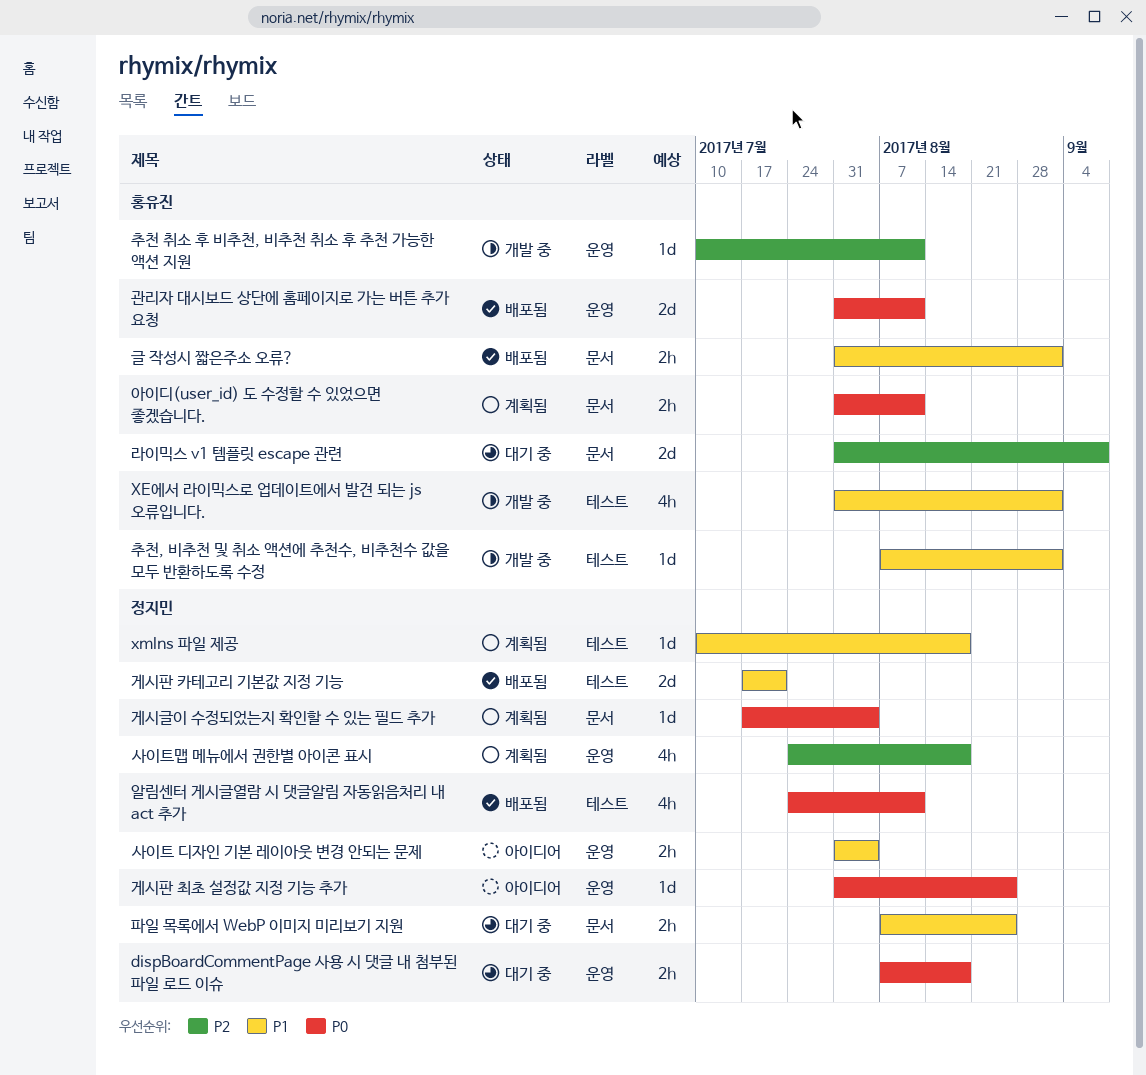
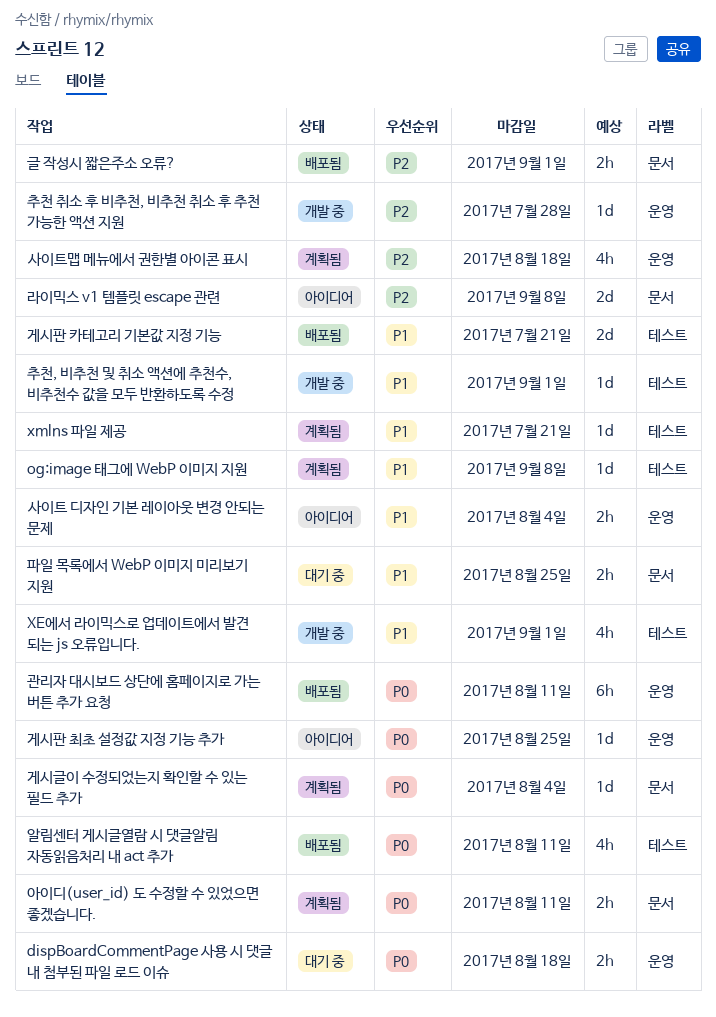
og:image 태그에 WebP 이미지 지원: none -> present
xmlns 파일 제공, due: Aug 18 -> Jul 21
관리자 대시보드 상단에 홈페이지로 가는 버튼 추가 요청, estimate: 2d -> 6h
글 작성시 짧은주소 오류?, priority: P1 -> P2
라이믹스 v1 템플릿 escape 관련, status: 대기 중 -> 아이디어
추천 취소 후 비추천, 비추천 취소 후 추천 가능한 액션 지원, due: Aug 11 -> Jul 28

